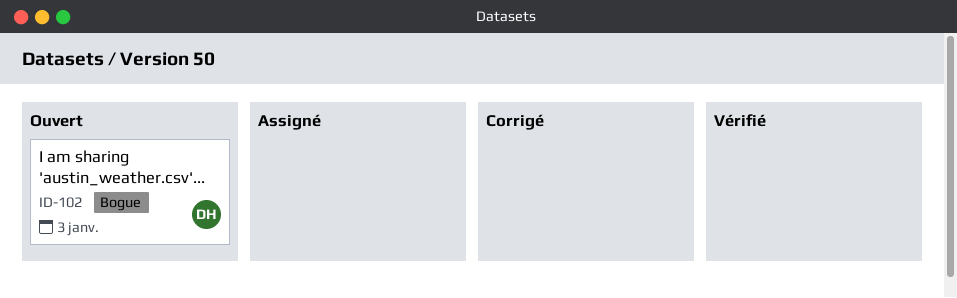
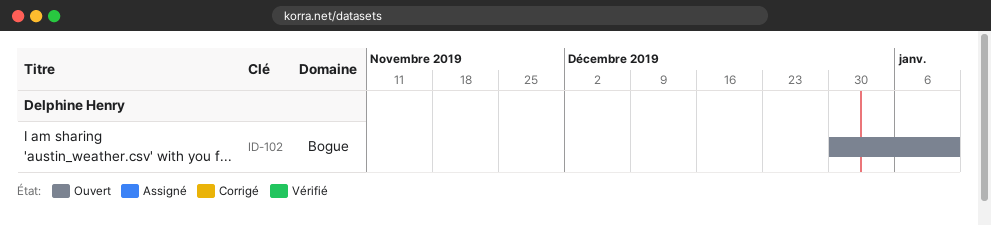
ID-102, due: Jan 3 -> Jan 10

